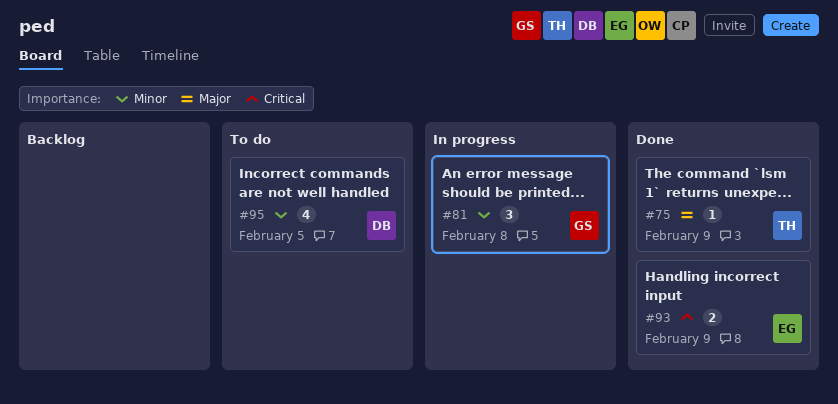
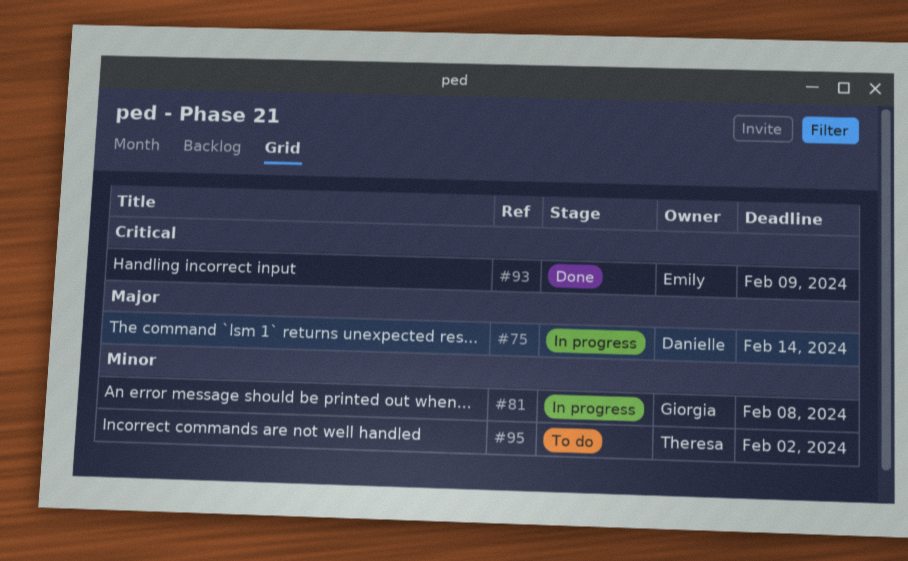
#75, status: Done -> In progress
#75, owner: Theresa -> Danielle
#75, due: Feb 9 -> Feb 14
#95, owner: Danielle -> Theresa
#95, due: Feb 5 -> Feb 2

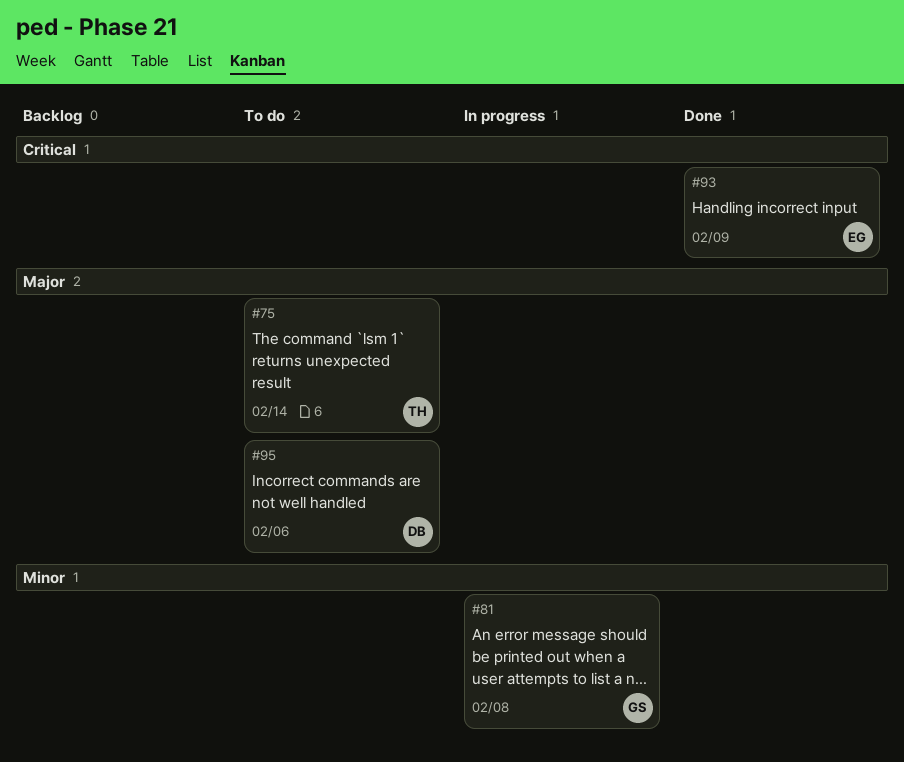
#75, status: In progress -> To do
#75, owner: Danielle -> Theresa
#95, owner: Theresa -> Danielle
#95, priority: Minor -> Major
#95, due: Feb 2 -> Feb 6

